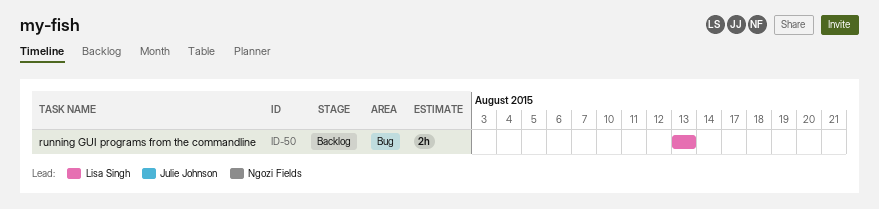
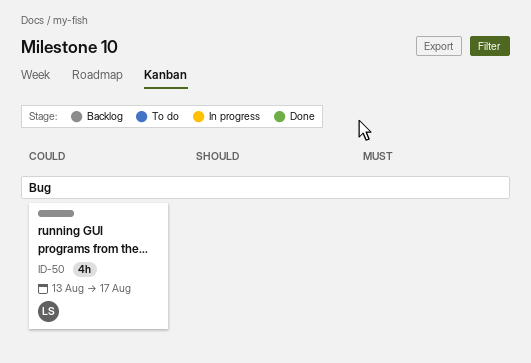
ID-50, estimate: 2h -> 4h
ID-50, due: Aug 13 -> Aug 17

